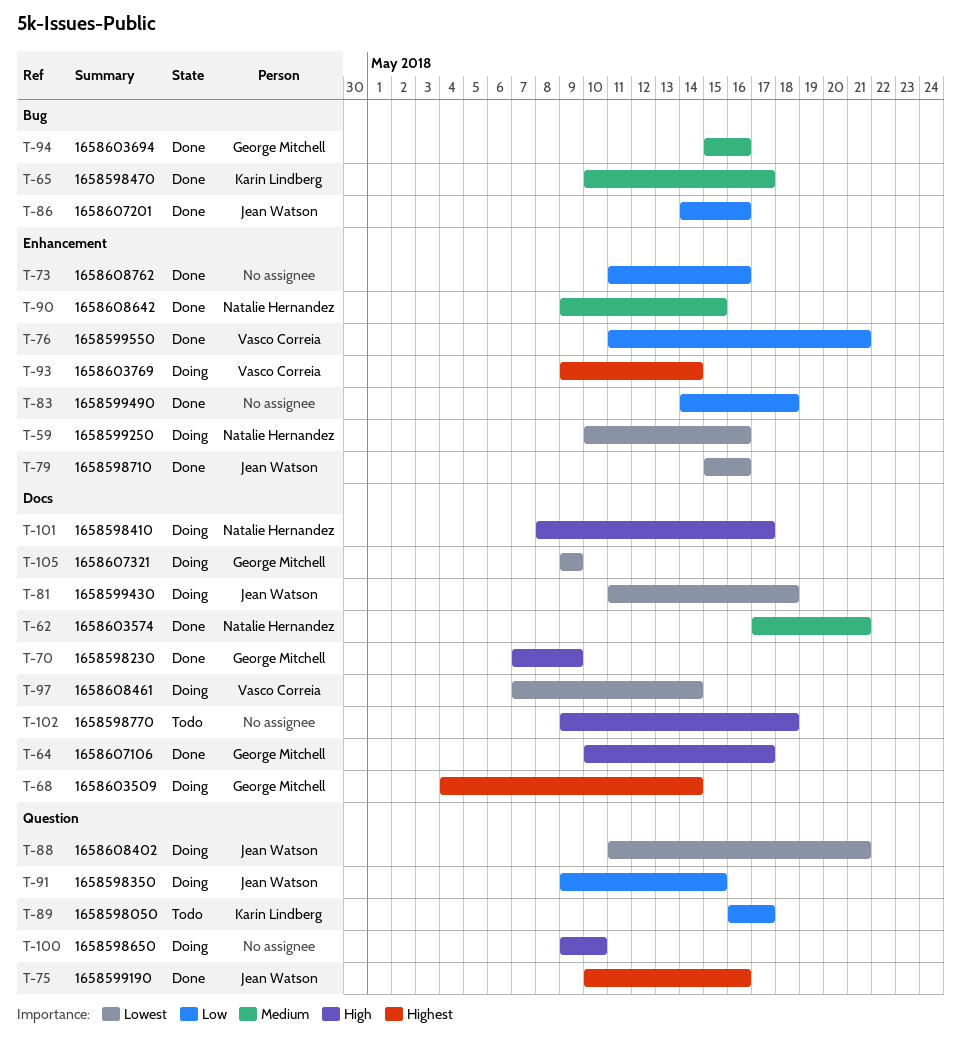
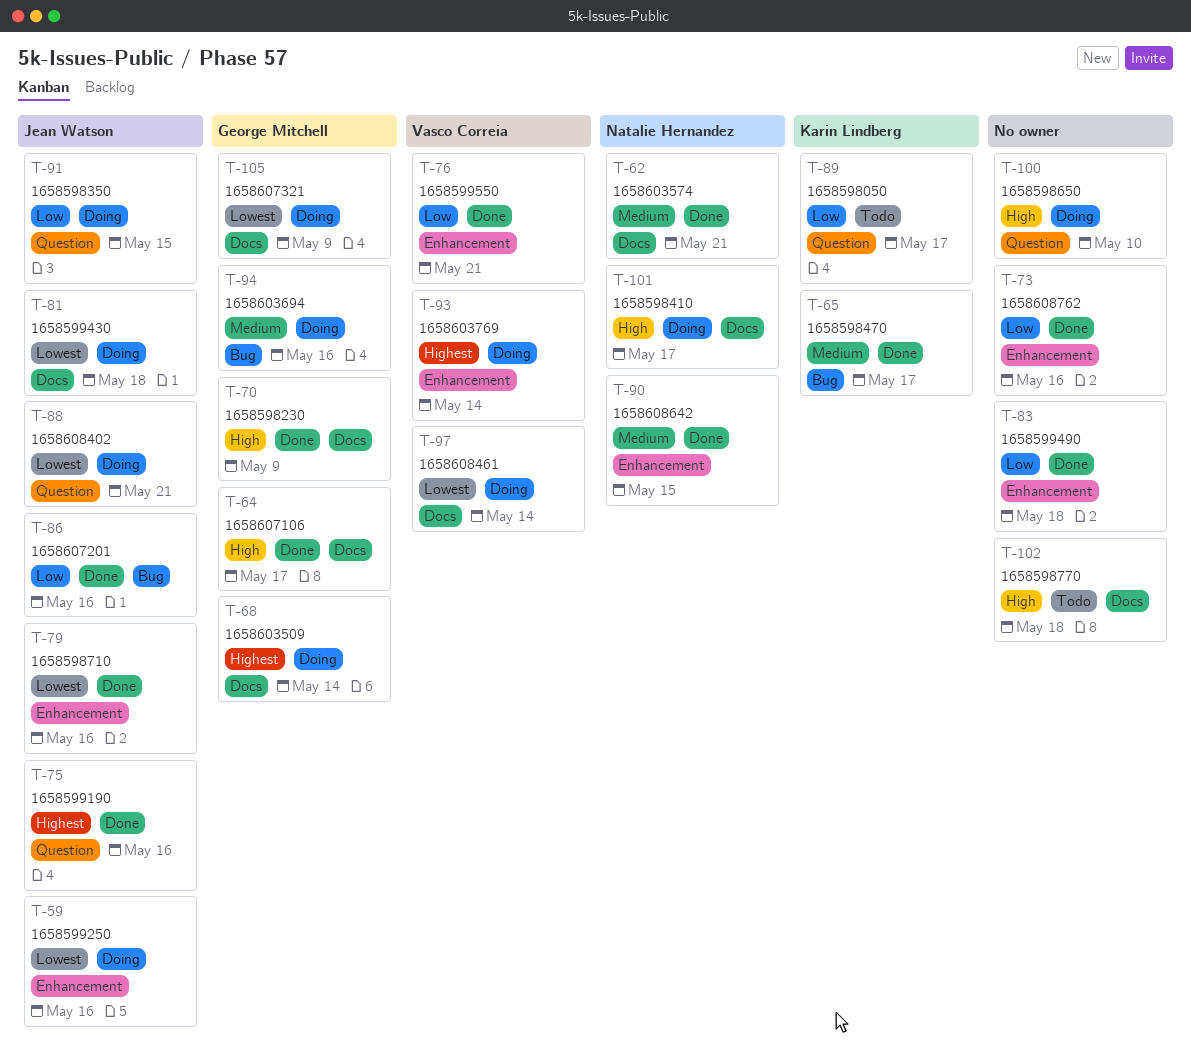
T-59, owner: Natalie Hernandez -> Jean Watson
T-94, status: Done -> Doing

